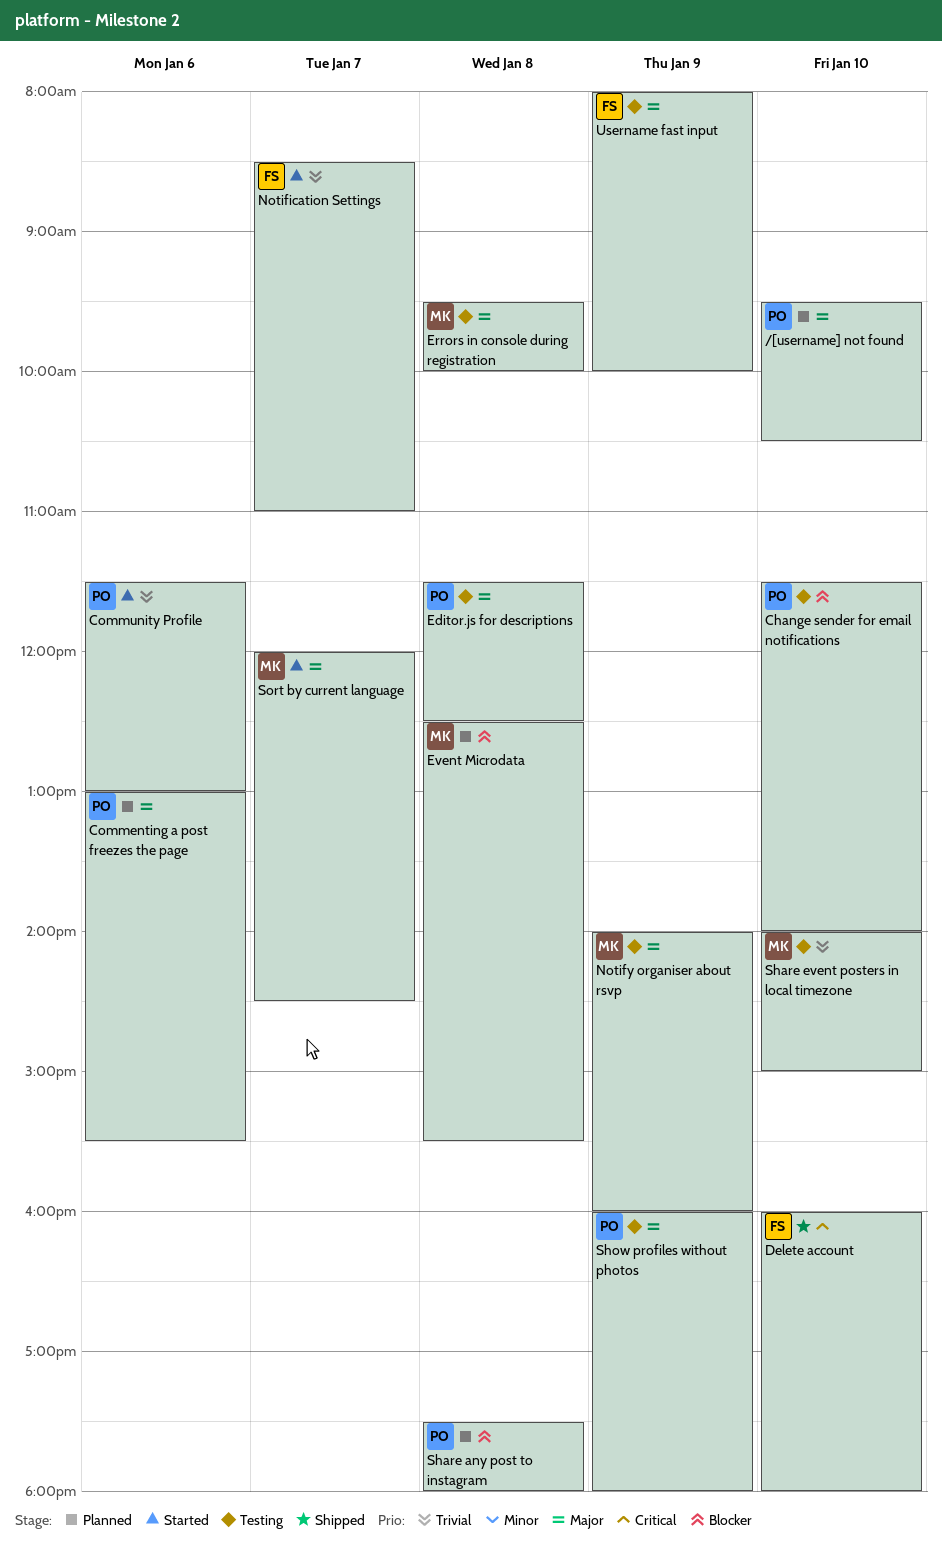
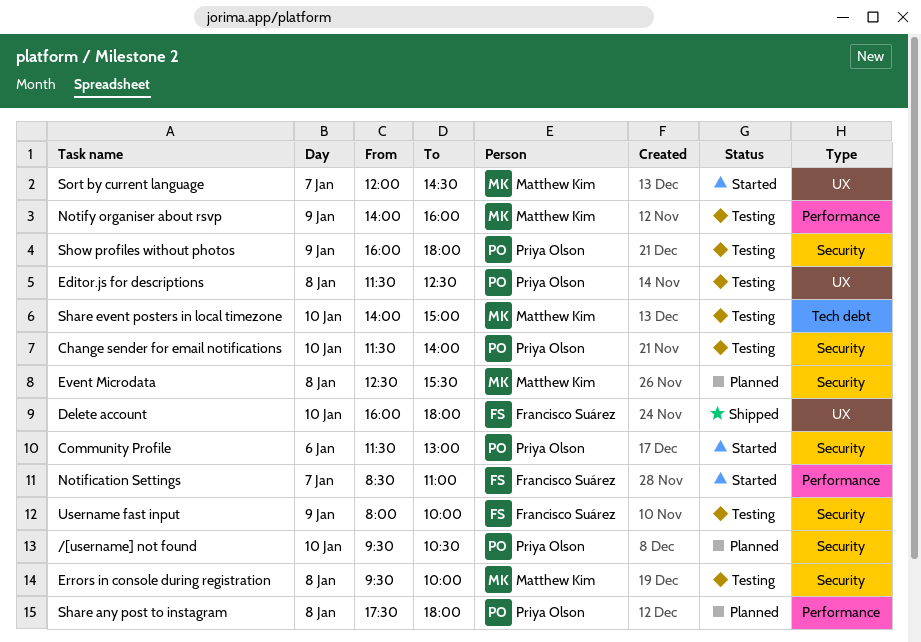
Commenting a post freezes the page: present -> none

